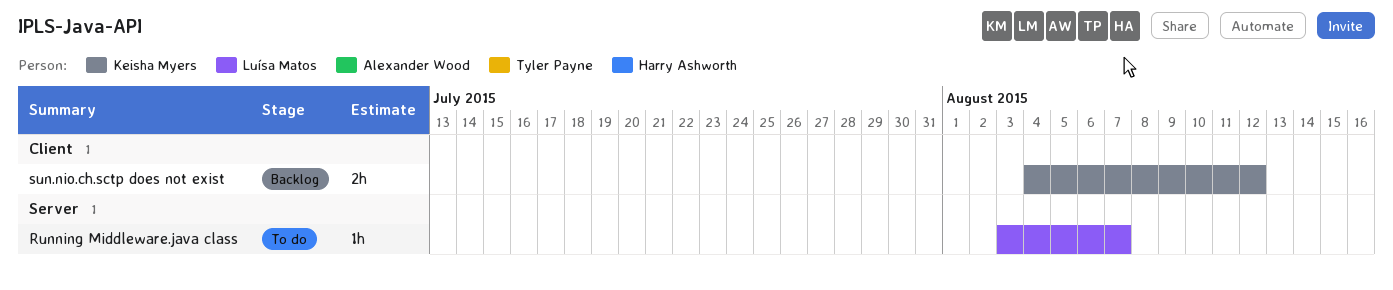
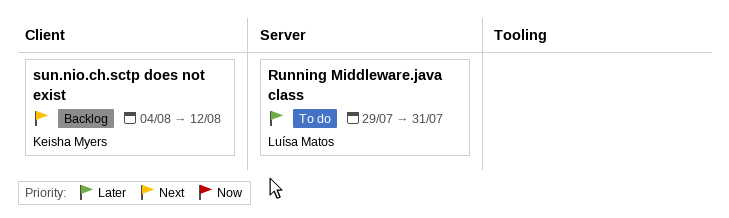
Running Middleware.java class, start: Aug 3 -> Jul 29
Running Middleware.java class, due: Aug 7 -> Jul 31

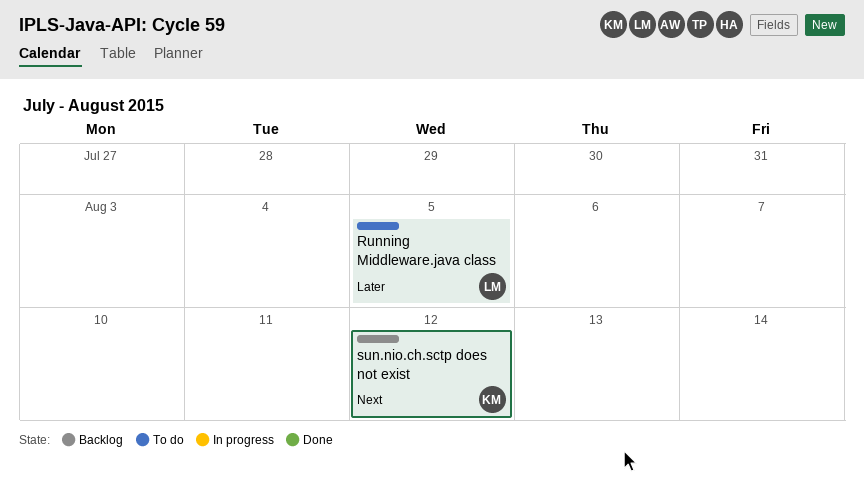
Running Middleware.java class, due: Jul 31 -> Aug 5

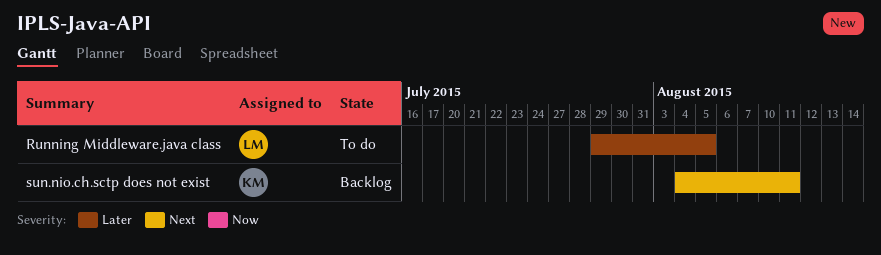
sun.nio.ch.sctp does not exist, due: Aug 12 -> Aug 11

